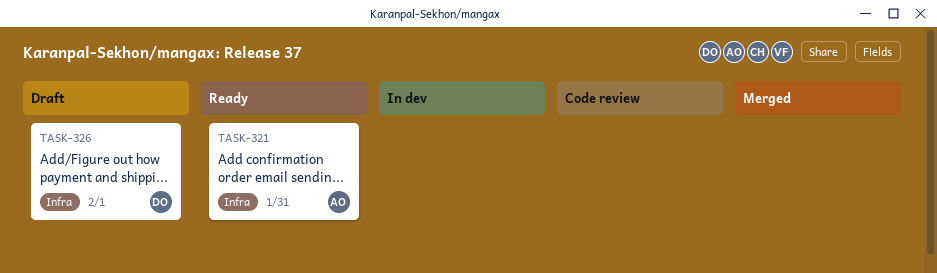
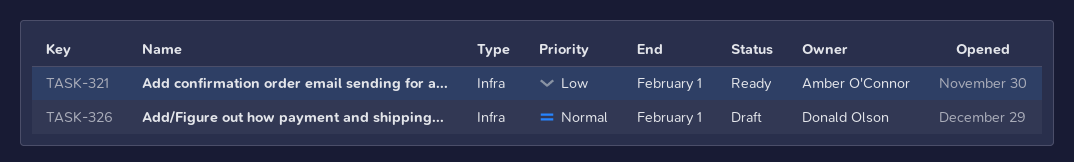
TASK-321, due: Jan 31 -> Feb 1

